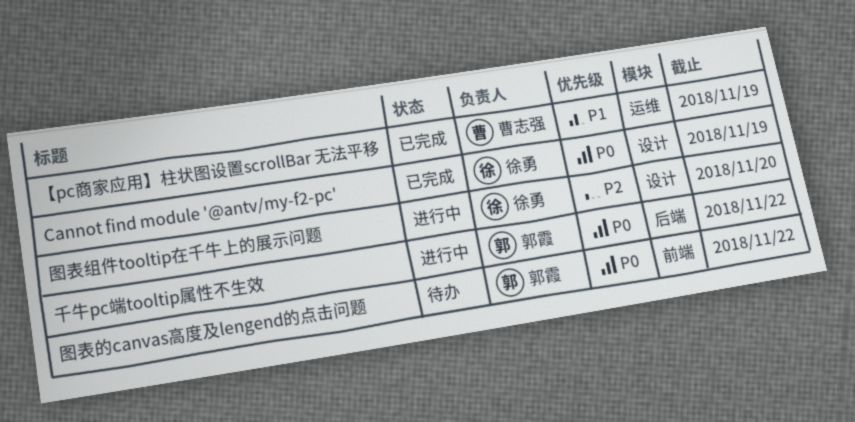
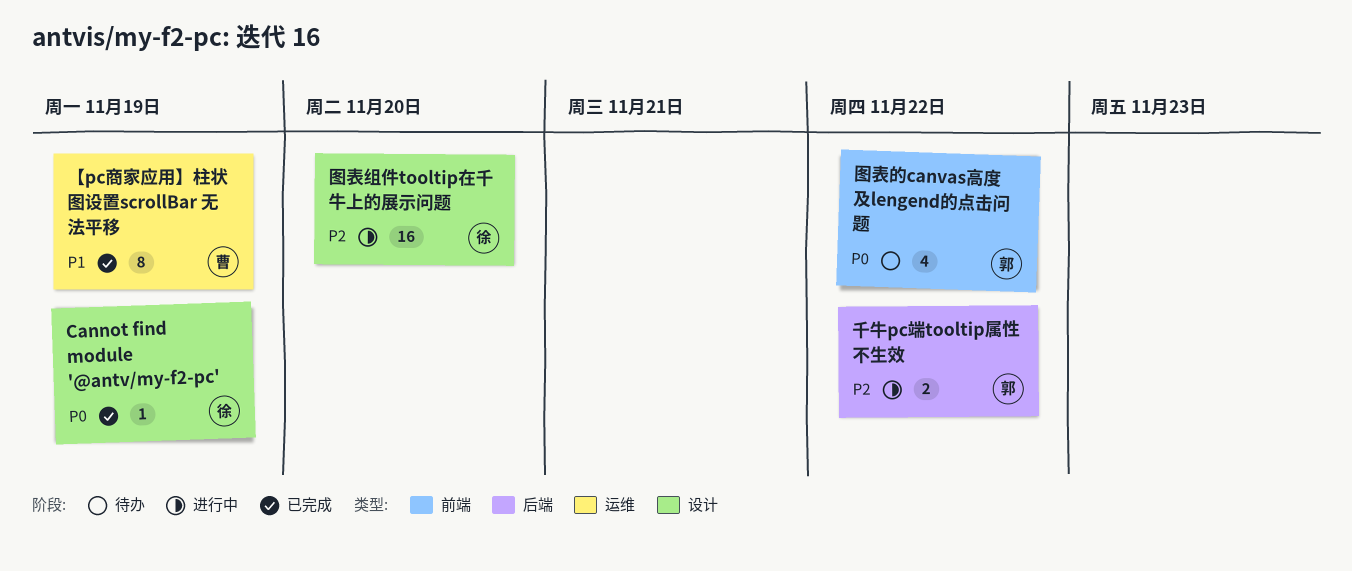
千牛pc端tooltip属性不生效, priority: P0 -> P2

